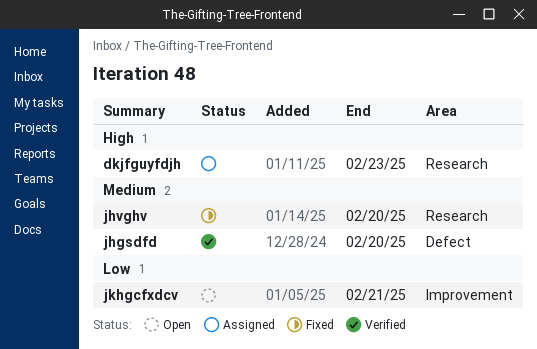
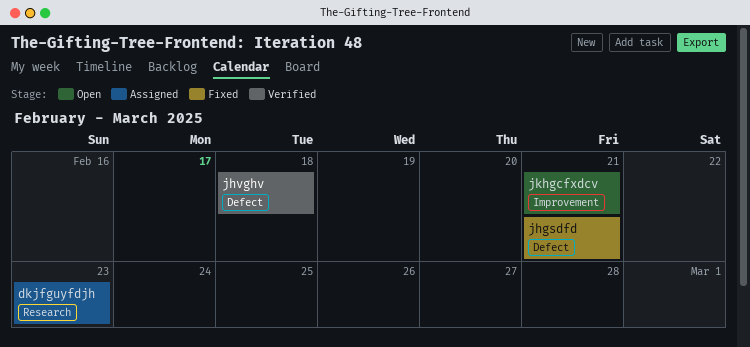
jhgsdfd, status: Verified -> Fixed
jhgsdfd, due: Feb 20 -> Feb 21
jhvghv, status: Fixed -> Verified
jhvghv, label: Research -> Defect
jhvghv, due: Feb 20 -> Feb 18

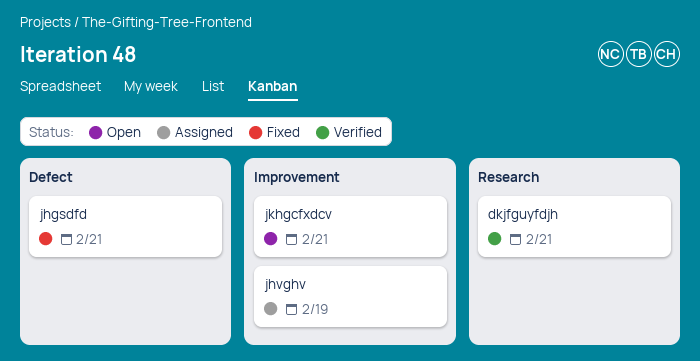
dkjfguyfdjh, status: Assigned -> Verified
dkjfguyfdjh, due: Feb 23 -> Feb 21
jhvghv, status: Verified -> Assigned
jhvghv, label: Defect -> Improvement
jhvghv, due: Feb 18 -> Feb 19

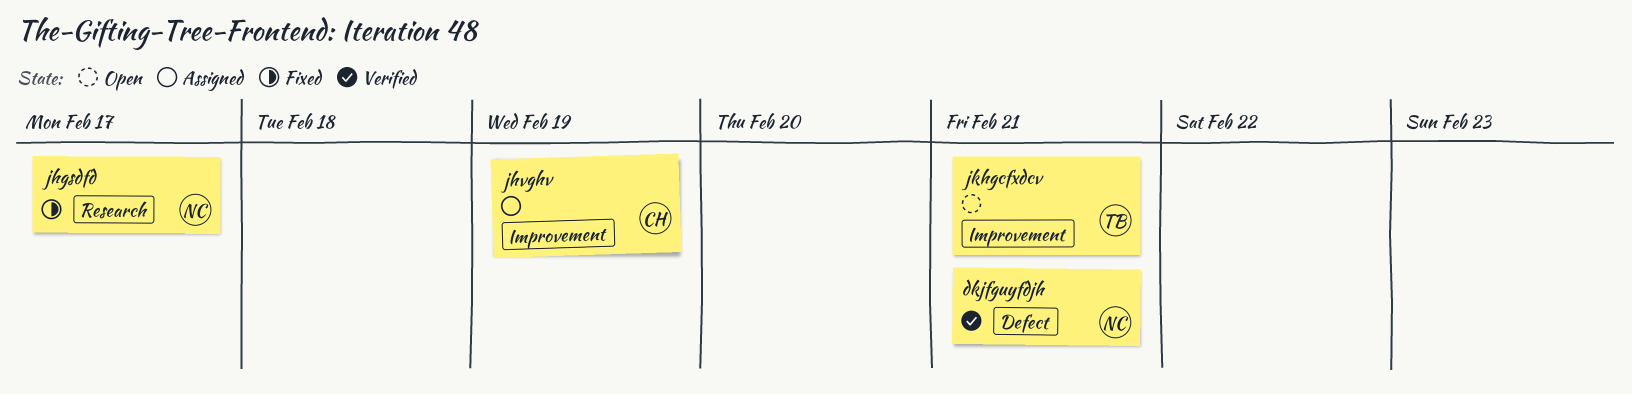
dkjfguyfdjh, label: Research -> Defect
jhgsdfd, label: Defect -> Research
jhgsdfd, due: Feb 21 -> Feb 17

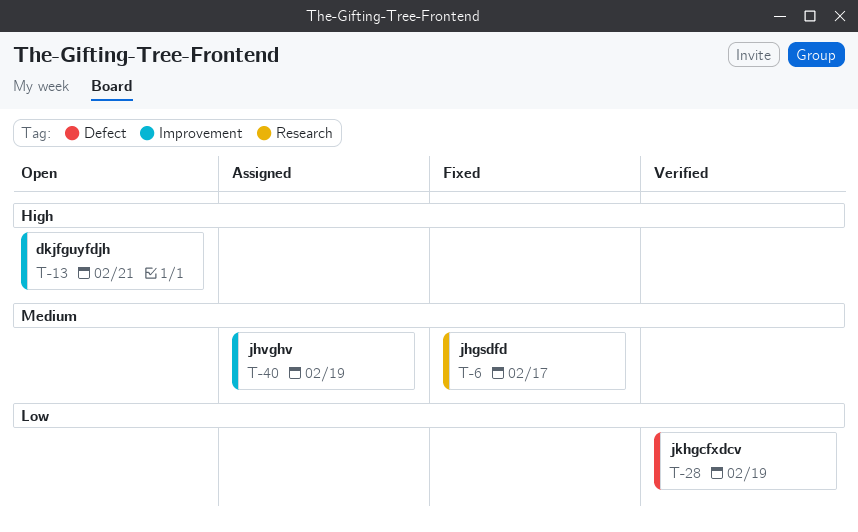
dkjfguyfdjh, status: Verified -> Open
dkjfguyfdjh, label: Defect -> Improvement
jkhgcfxdcv, status: Open -> Verified
jkhgcfxdcv, label: Improvement -> Defect
jkhgcfxdcv, due: Feb 21 -> Feb 19

